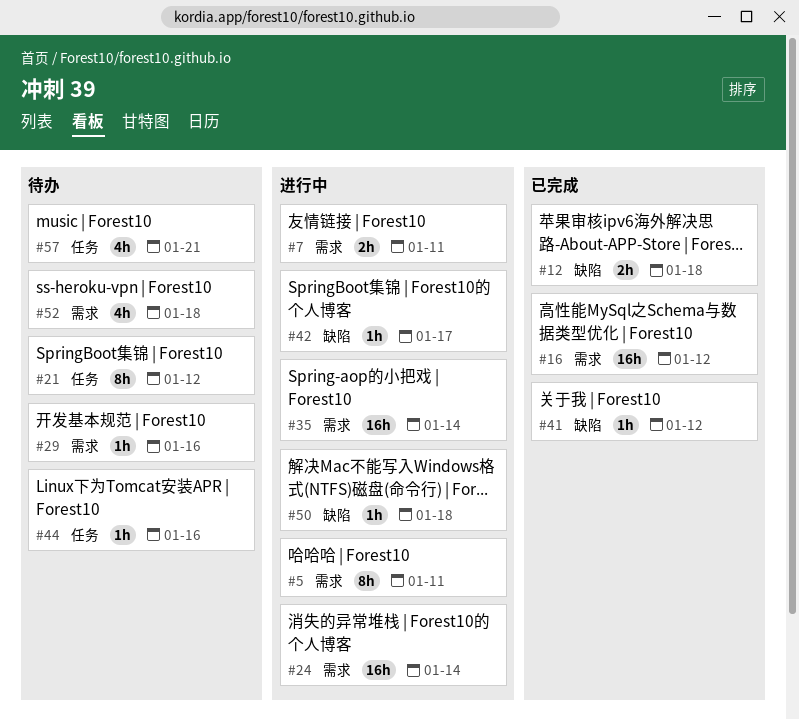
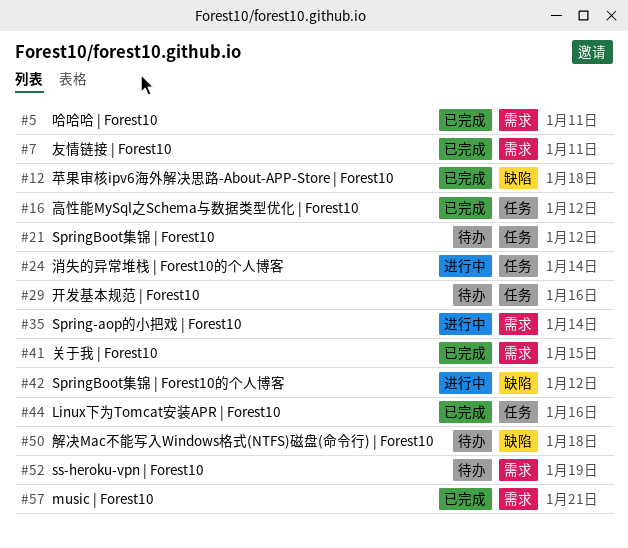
#5, status: 进行中 -> 已完成
#7, status: 进行中 -> 已完成
#16, label: 需求 -> 任务
#24, label: 需求 -> 任务
#29, label: 需求 -> 任务
#41, label: 缺陷 -> 需求
#41, due: Jan 12 -> Jan 15
#42, due: Jan 17 -> Jan 12
#44, status: 待办 -> 已完成
#50, status: 进行中 -> 待办
#52, due: Jan 18 -> Jan 19
#57, status: 待办 -> 已完成
#57, label: 任务 -> 需求

